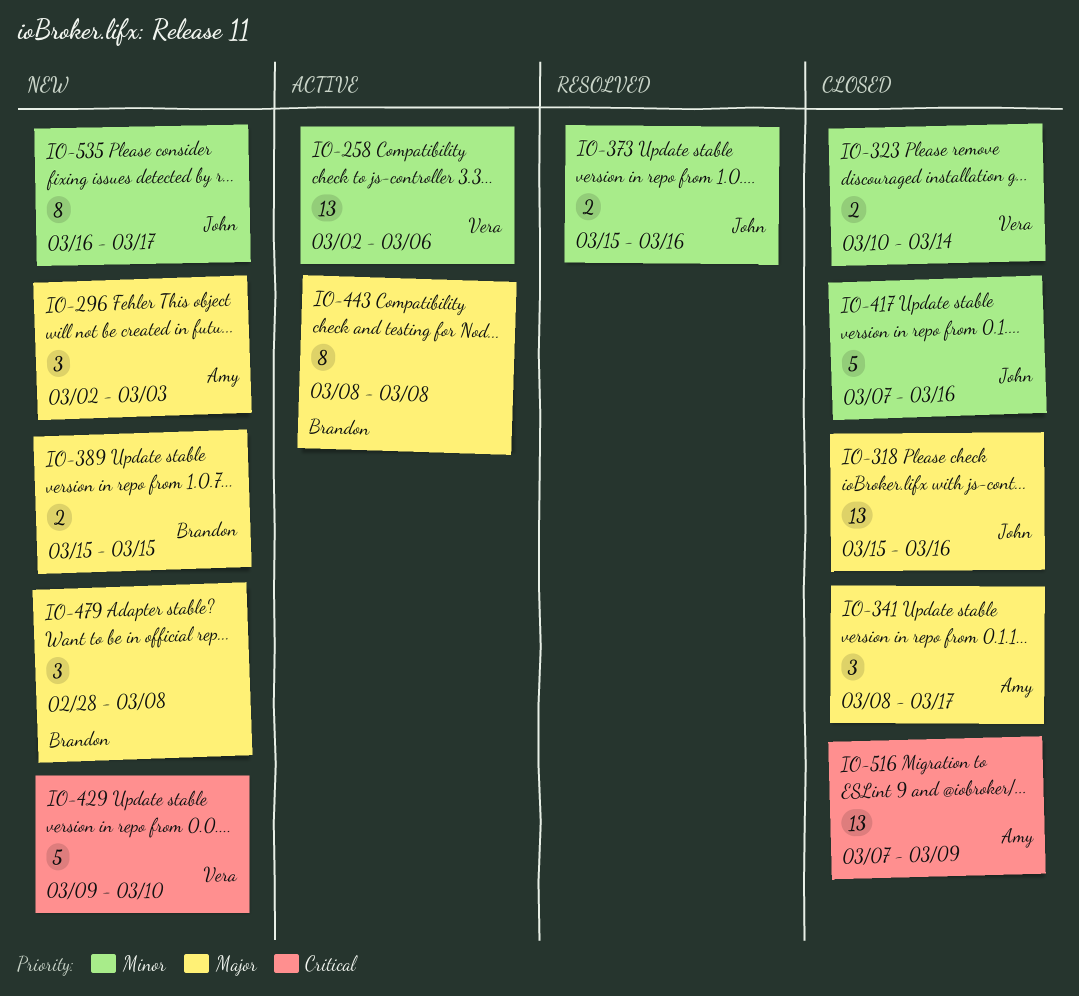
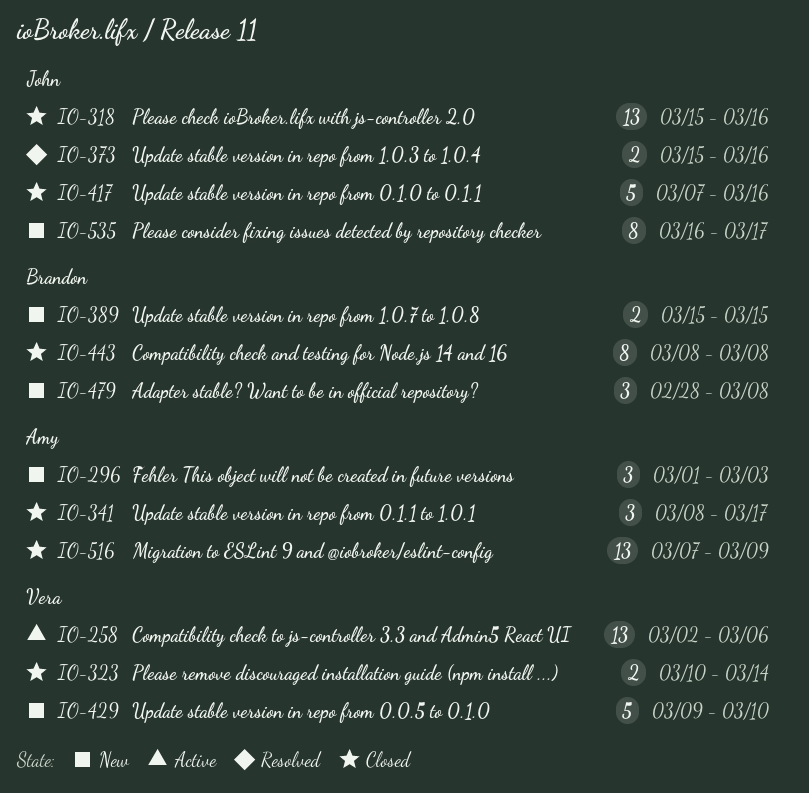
IO-296, start: Mar 2 -> Mar 1
IO-443, status: Active -> Closed

